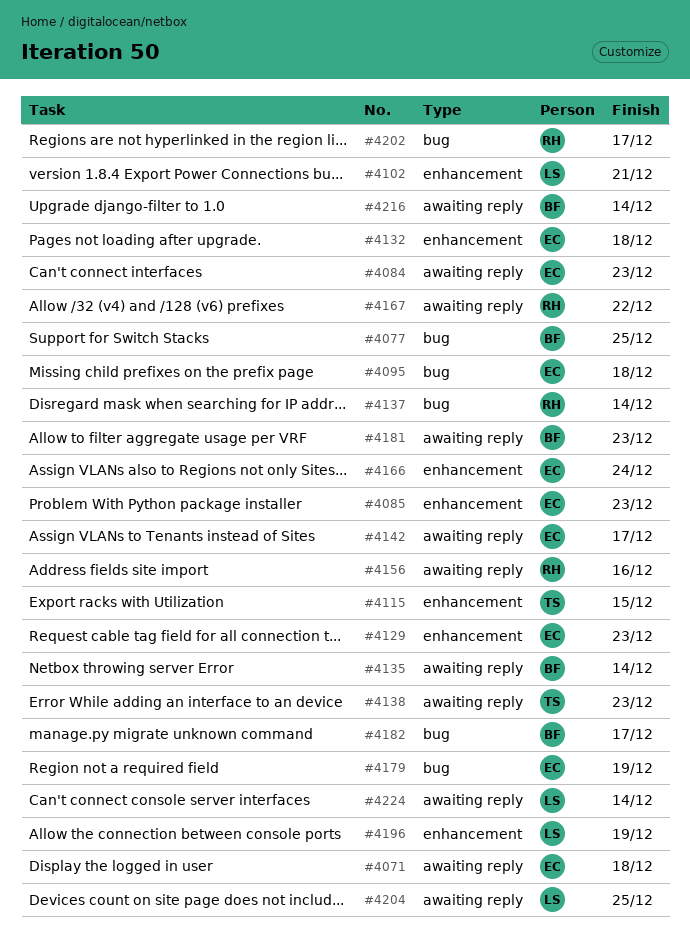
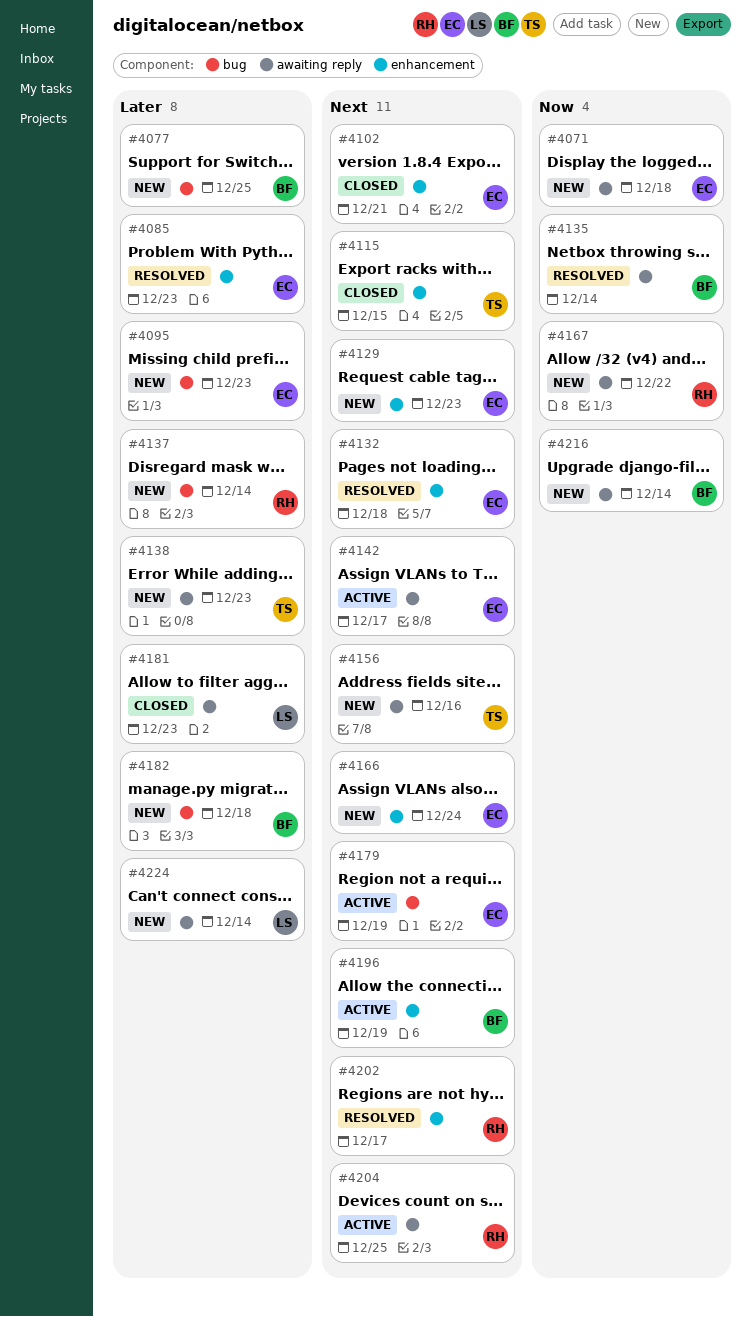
#4084: present -> none
#4095, due: Dec 18 -> Dec 23
#4102, owner: LS -> EC
#4156, owner: RH -> TS
#4181, owner: BF -> LS
#4182, due: Dec 17 -> Dec 18
#4196, owner: LS -> BF
#4202, label: bug -> enhancement
#4204, owner: LS -> RH

